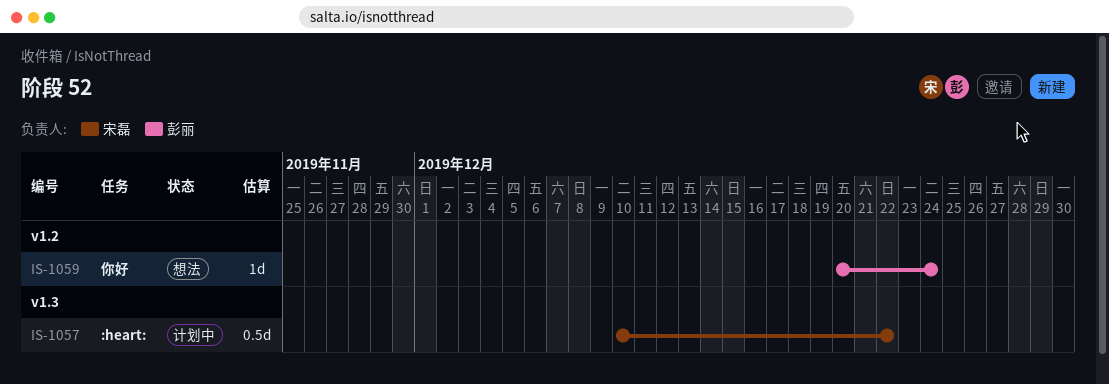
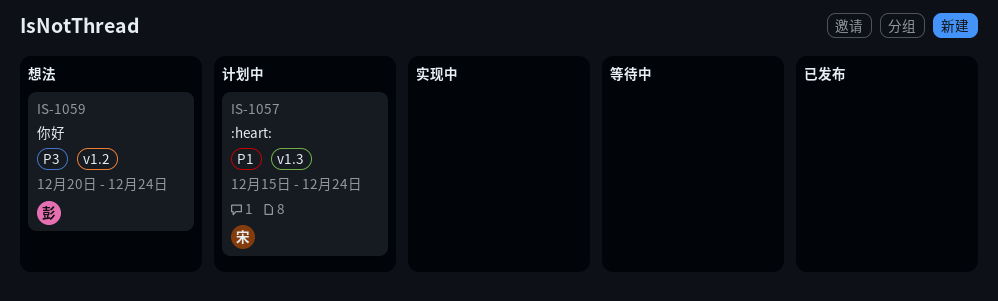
IS-1057, start: Dec 10 -> Dec 15
IS-1057, due: Dec 22 -> Dec 24

